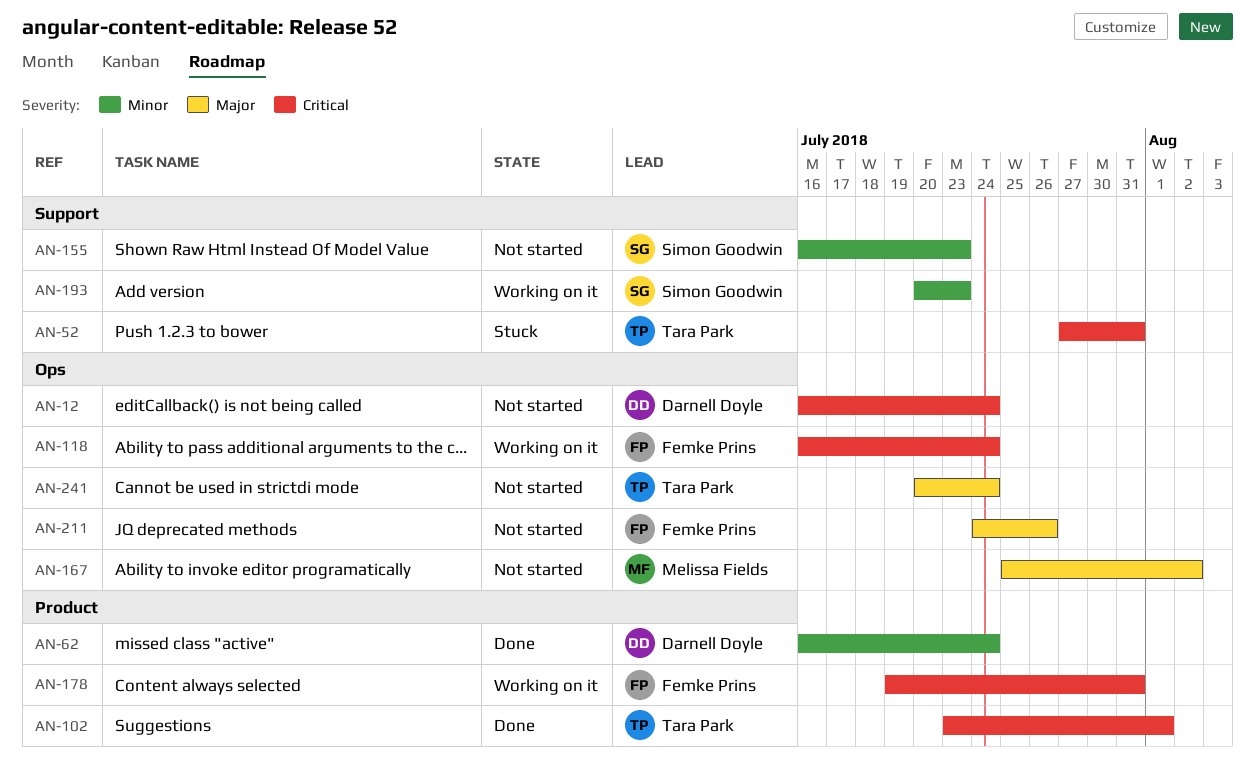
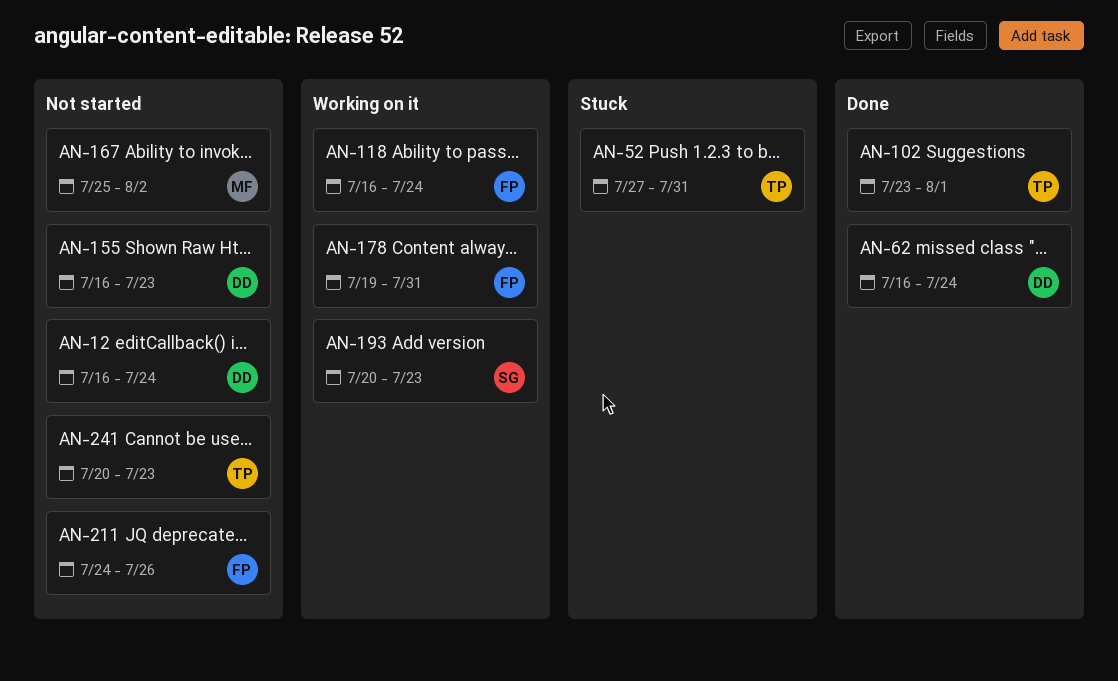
AN-155, owner: Simon Goodwin -> Darnell Doyle
AN-241, due: Jul 24 -> Jul 23

